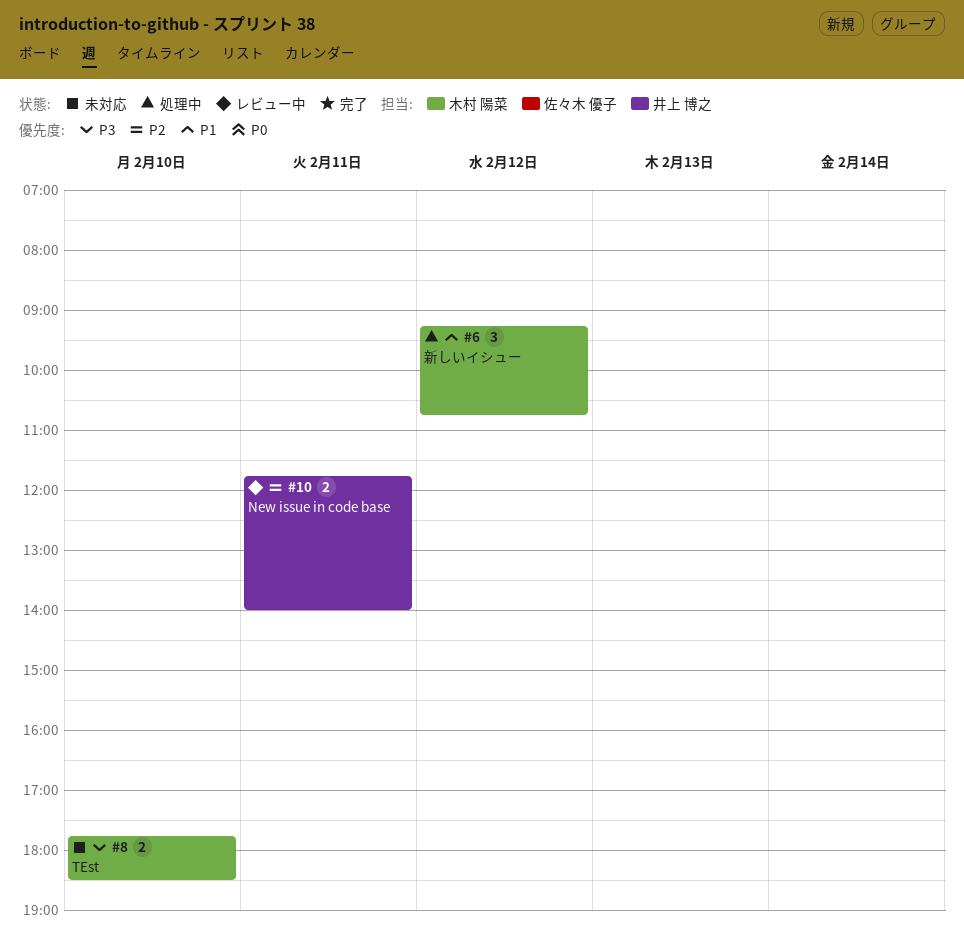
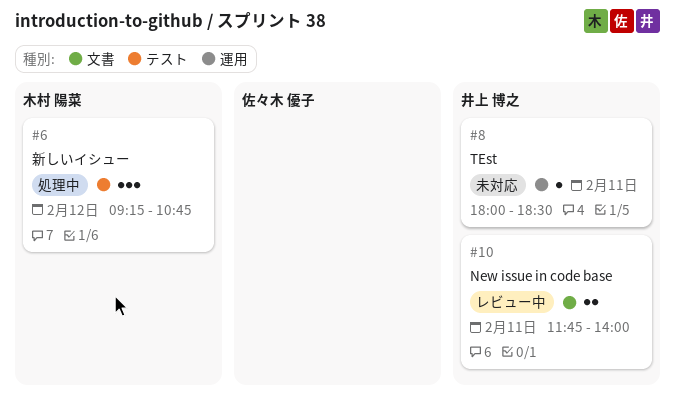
#8, owner: 木村 陽菜 -> 井上 博之
#8, estimate: 2 -> 1
#8, day: Feb 10 -> Feb 11
#8, begins: 17:45 -> 18:00

